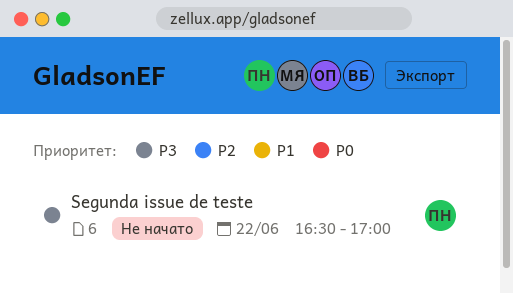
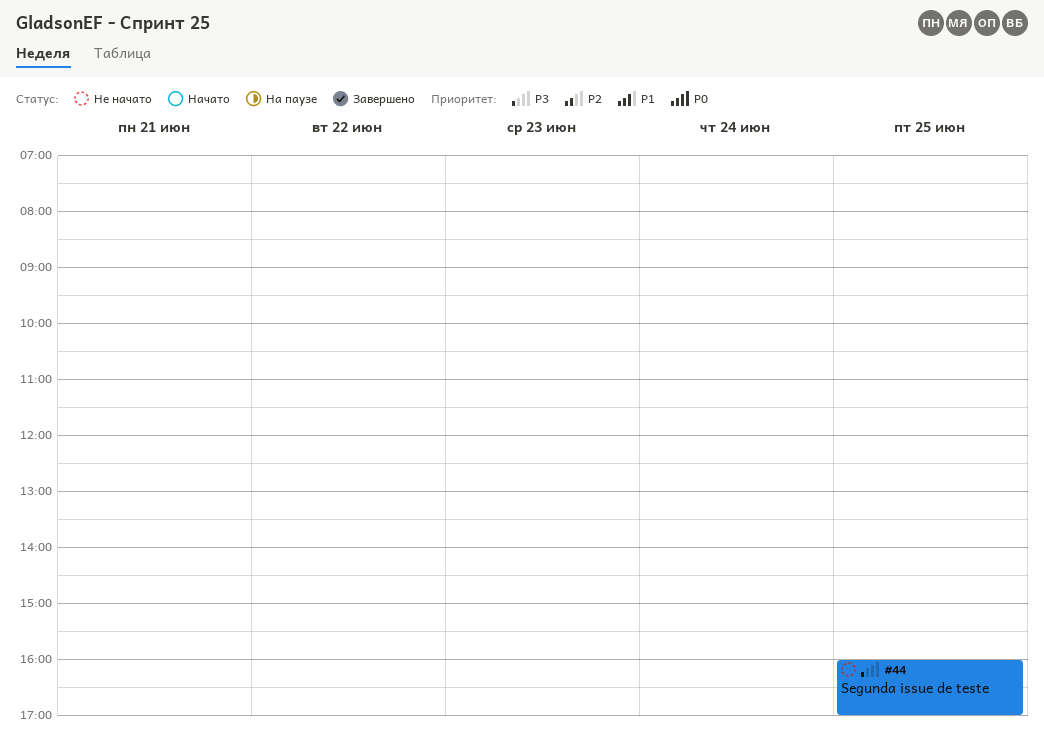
Segunda issue de teste, day: Jun 22 -> Jun 25
Segunda issue de teste, begins: 16:30 -> 16:00

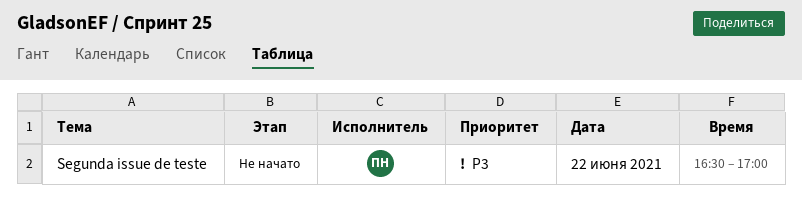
Segunda issue de teste, day: Jun 25 -> Jun 22
Segunda issue de teste, begins: 16:00 -> 16:30

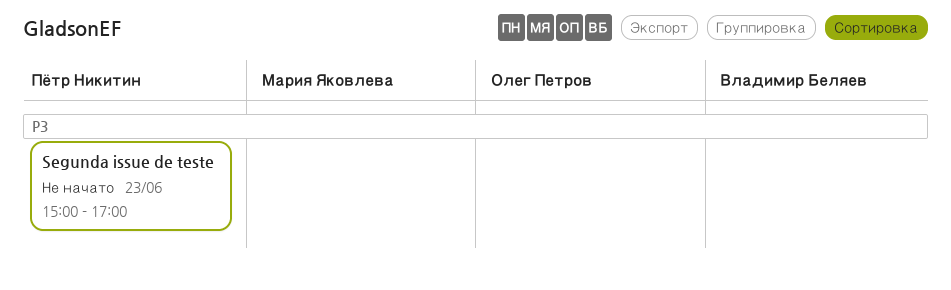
Segunda issue de teste, day: Jun 22 -> Jun 23
Segunda issue de teste, begins: 16:30 -> 15:00

